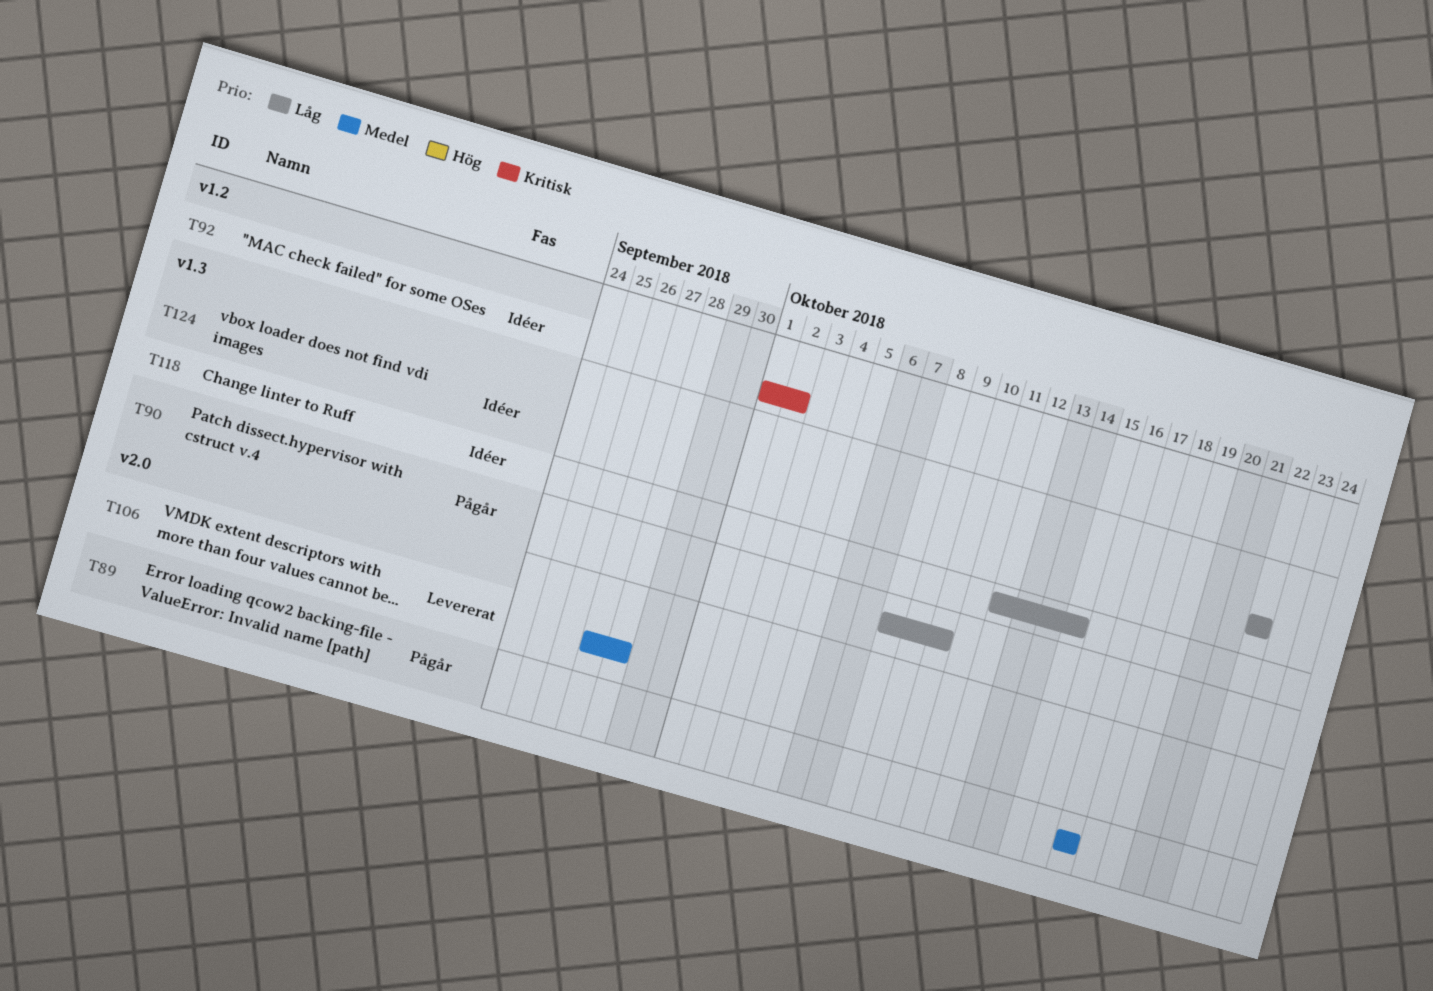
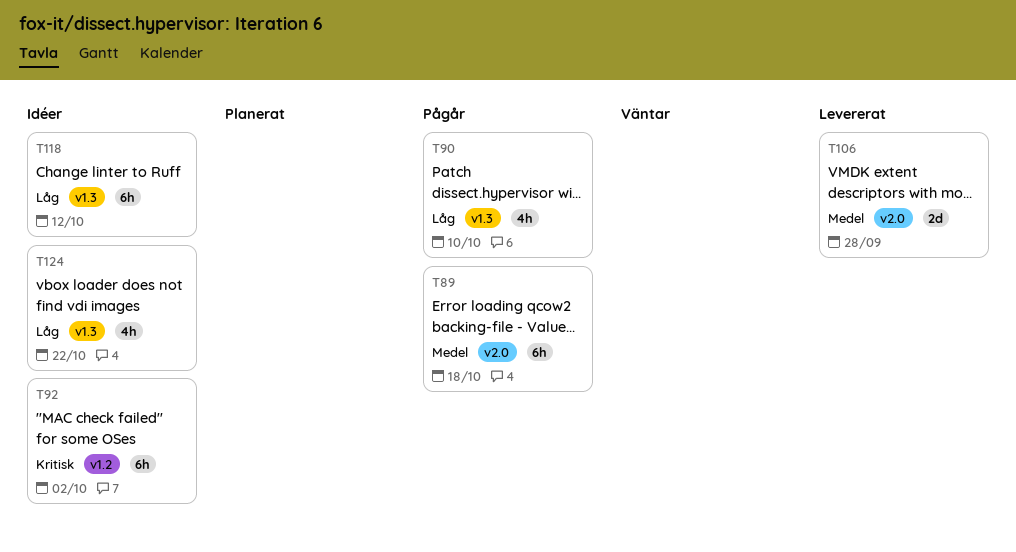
T89, due: Oct 17 -> Oct 18
T118, due: Oct 15 -> Oct 12

